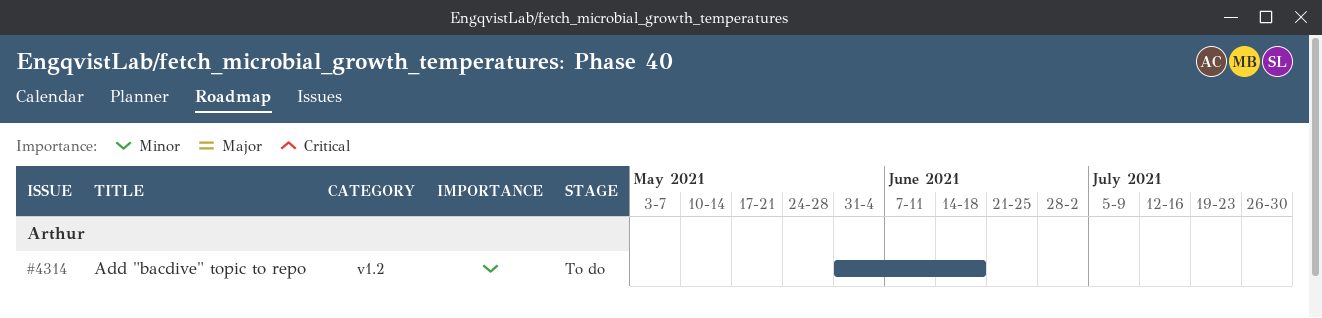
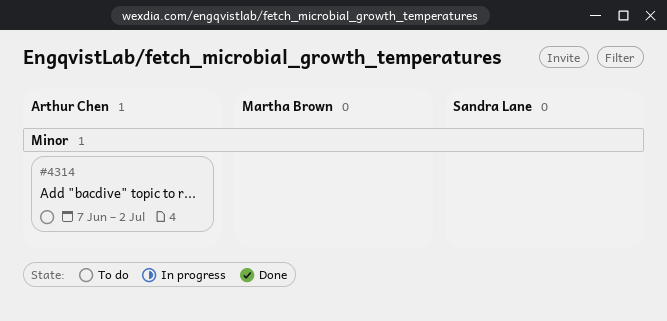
#4314, start: May 31 -> Jun 7
#4314, due: Jun 18 -> Jul 2

